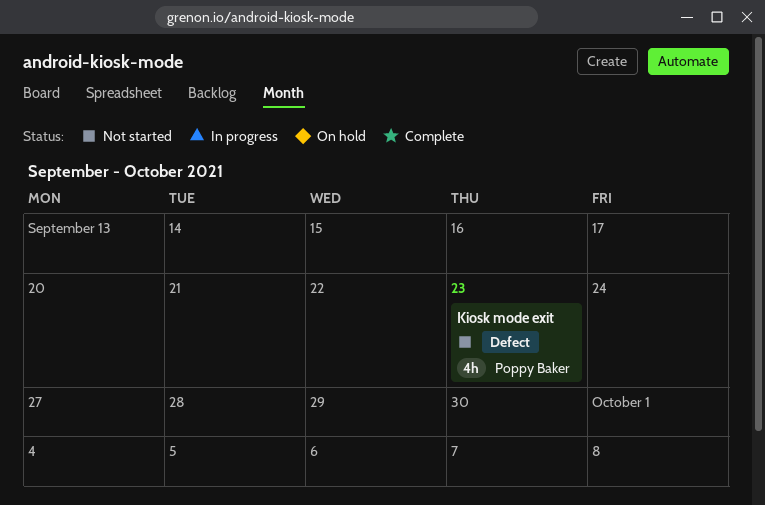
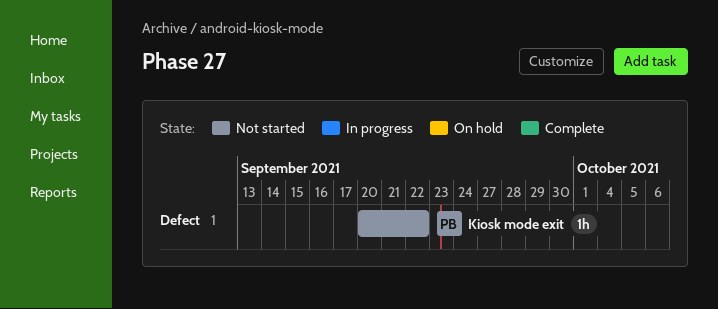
Kiosk mode exit, estimate: 4h -> 1h
Kiosk mode exit, due: Sep 23 -> Sep 22

